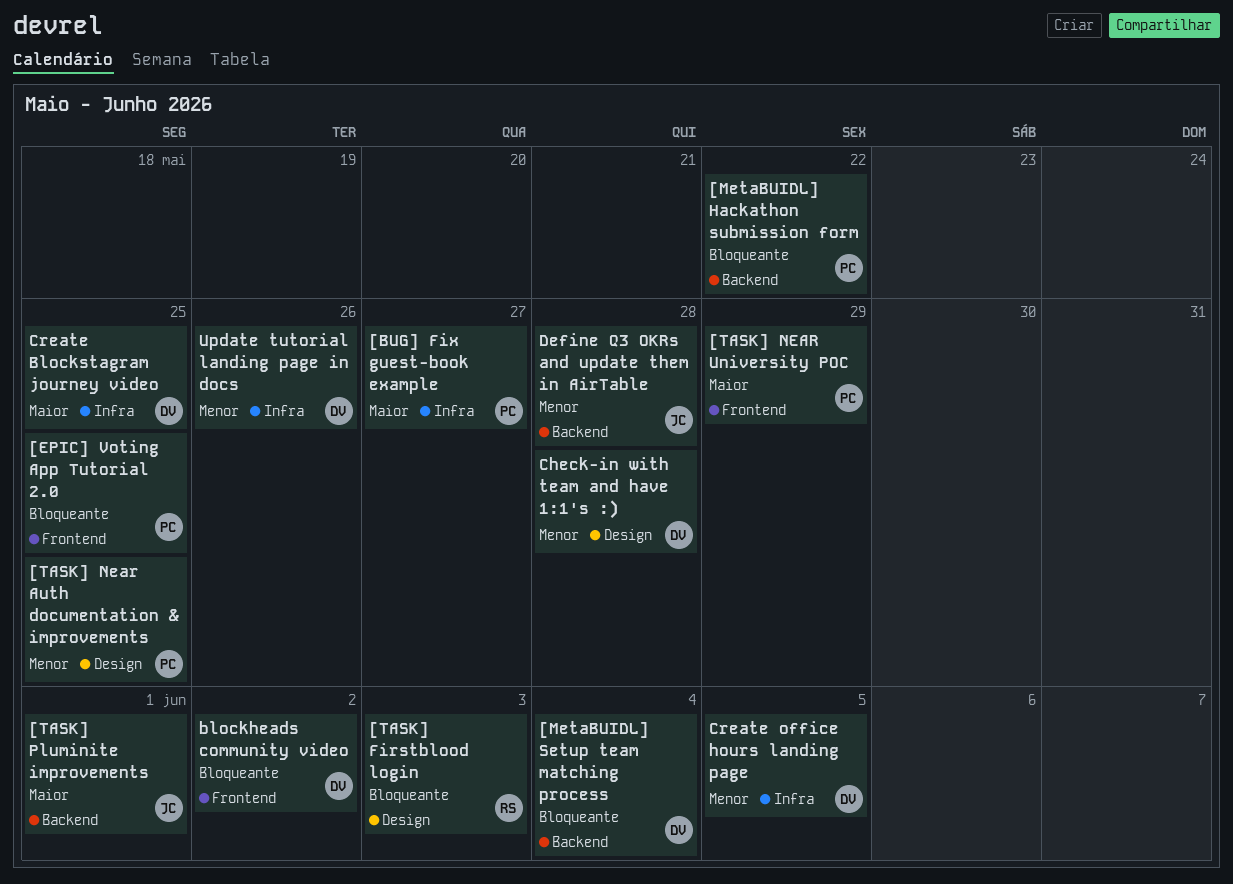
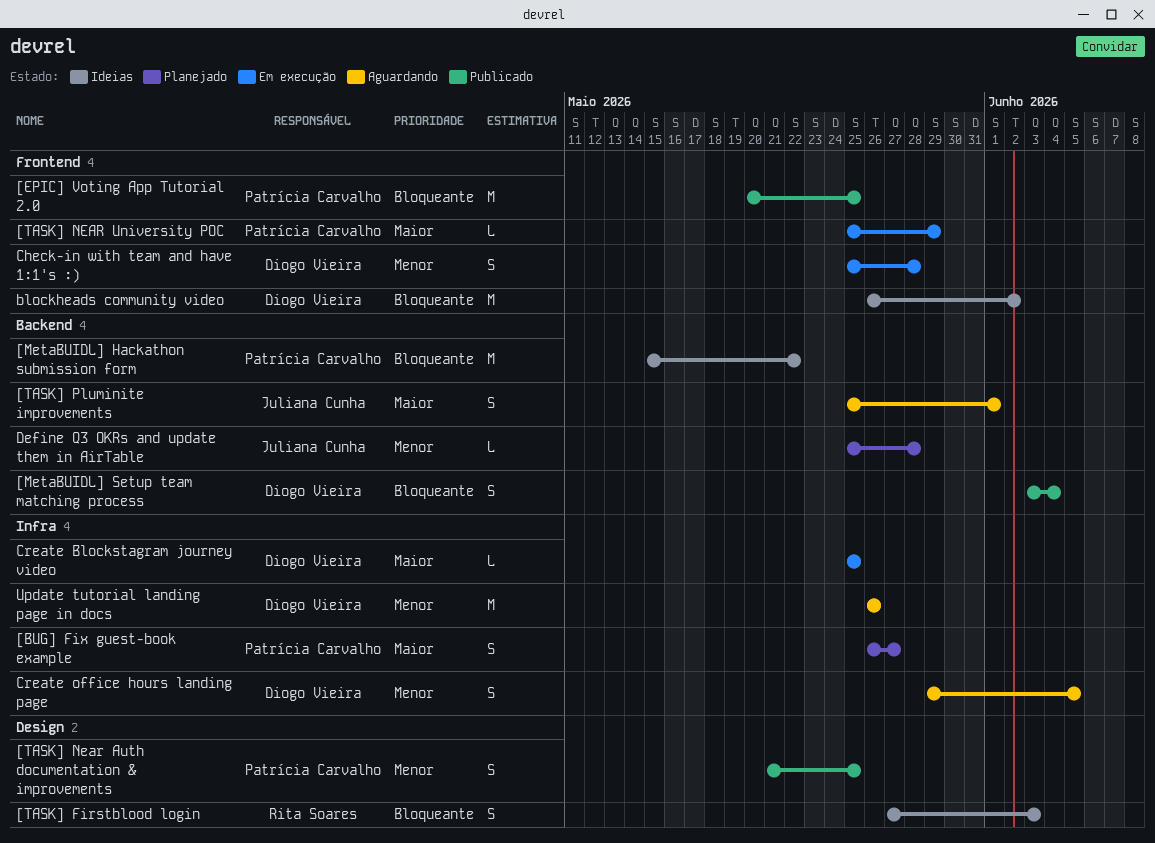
Check-in with team and have 1:1's :), label: Design -> Frontend

